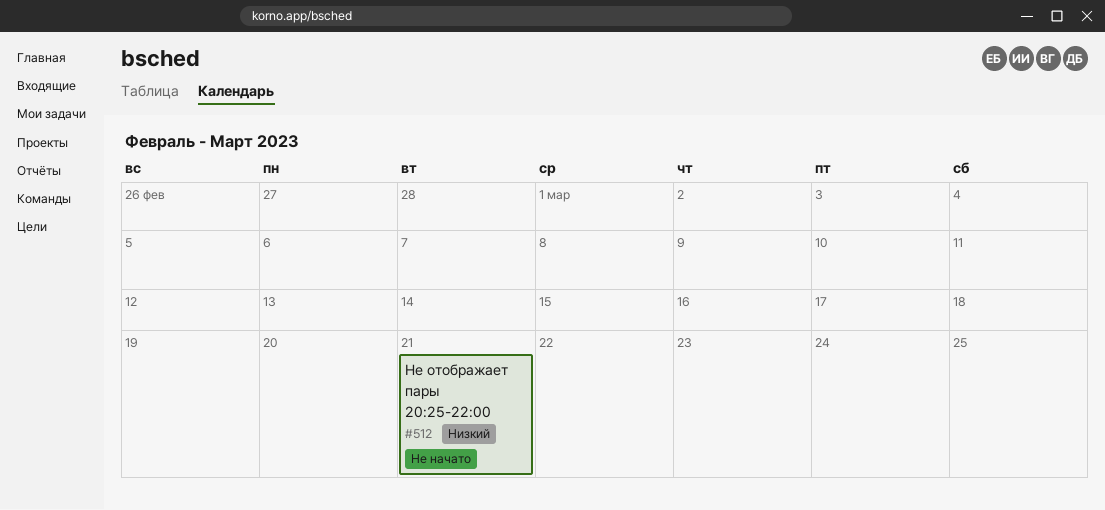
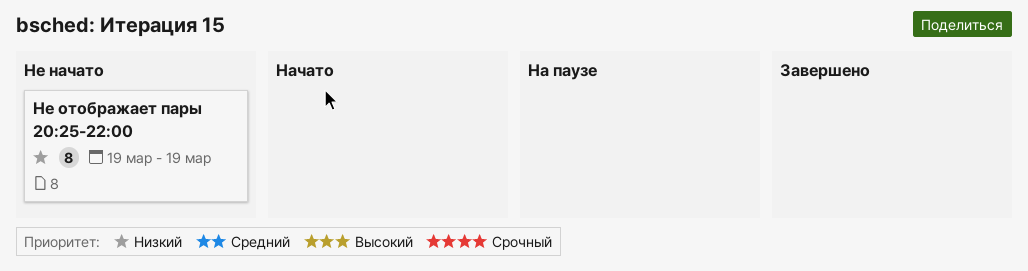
Не отображает пары 20:25-22:00, due: Mar 21 -> Mar 19

